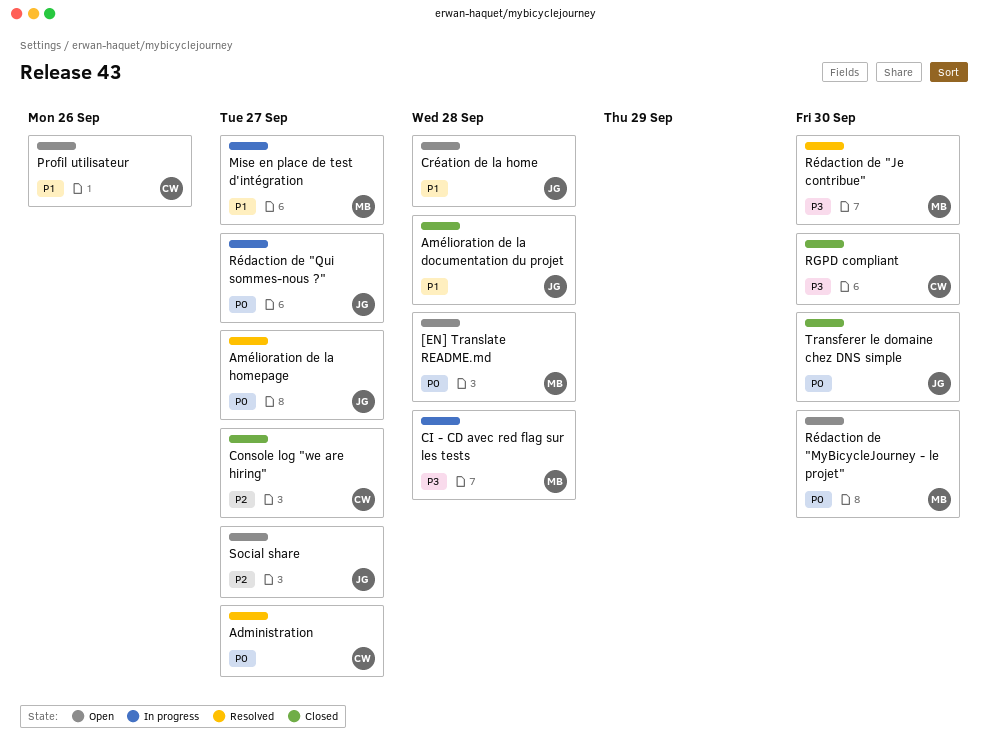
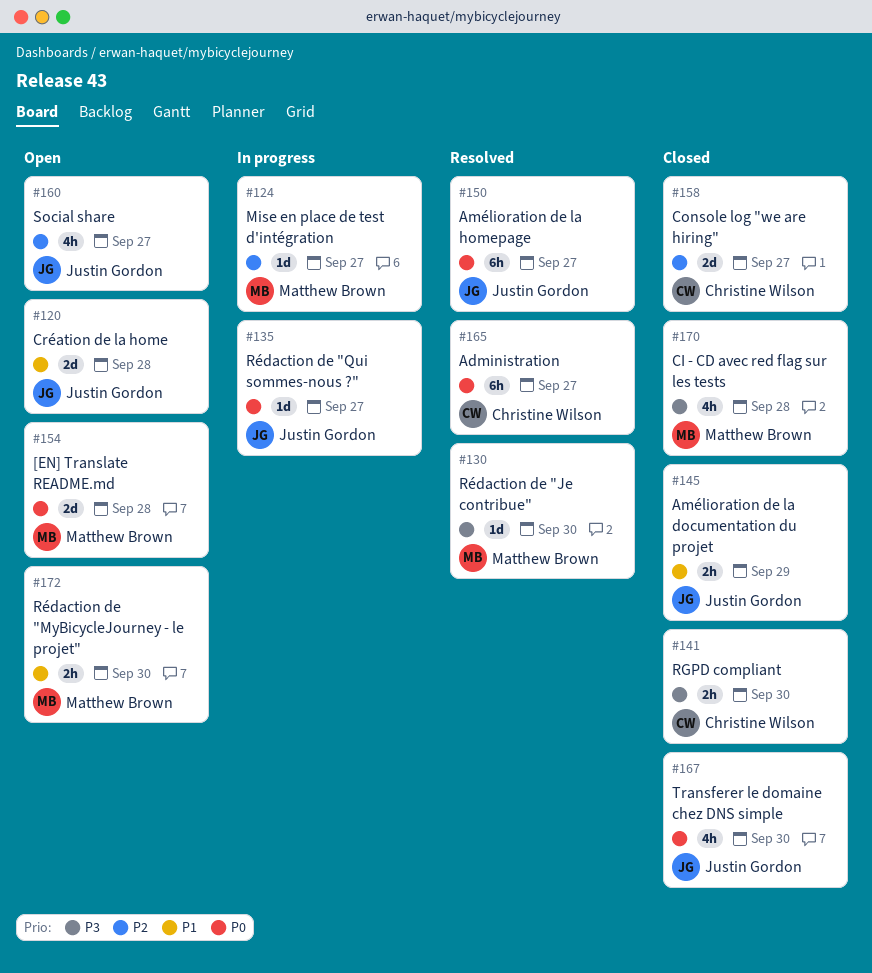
Amélioration de la documentation du projet, due: Sep 28 -> Sep 29
CI - CD avec red flag sur les tests, status: In progress -> Closed
Mise en place de test d'intégration, priority: P1 -> P2
Profil utilisateur: present -> none
Rédaction de "MyBicycleJourney - le projet", priority: P0 -> P1

